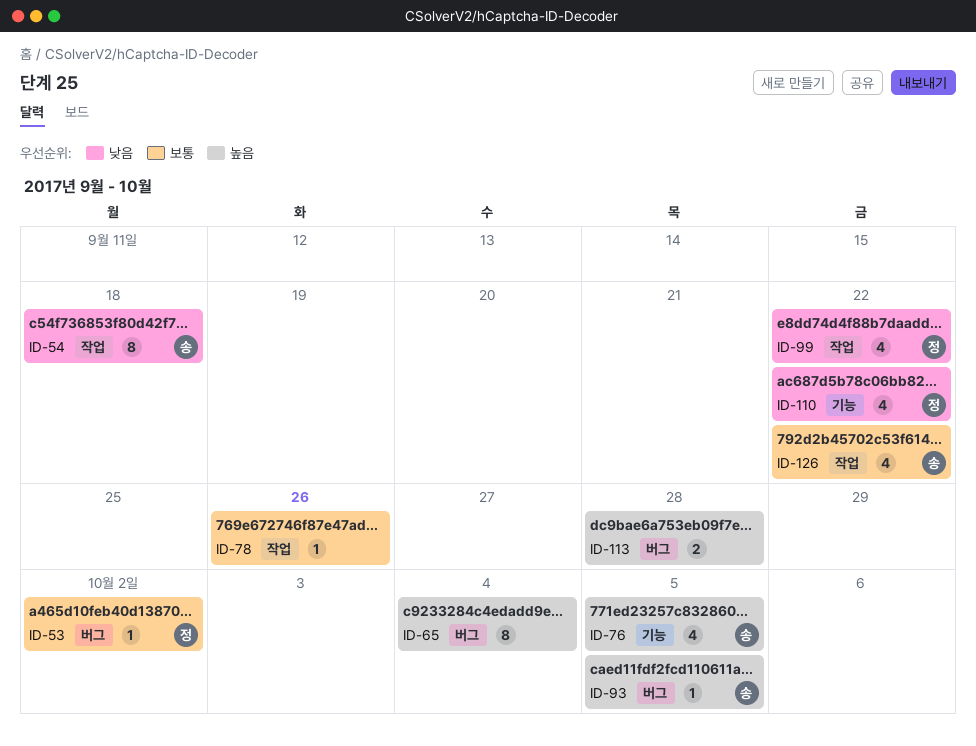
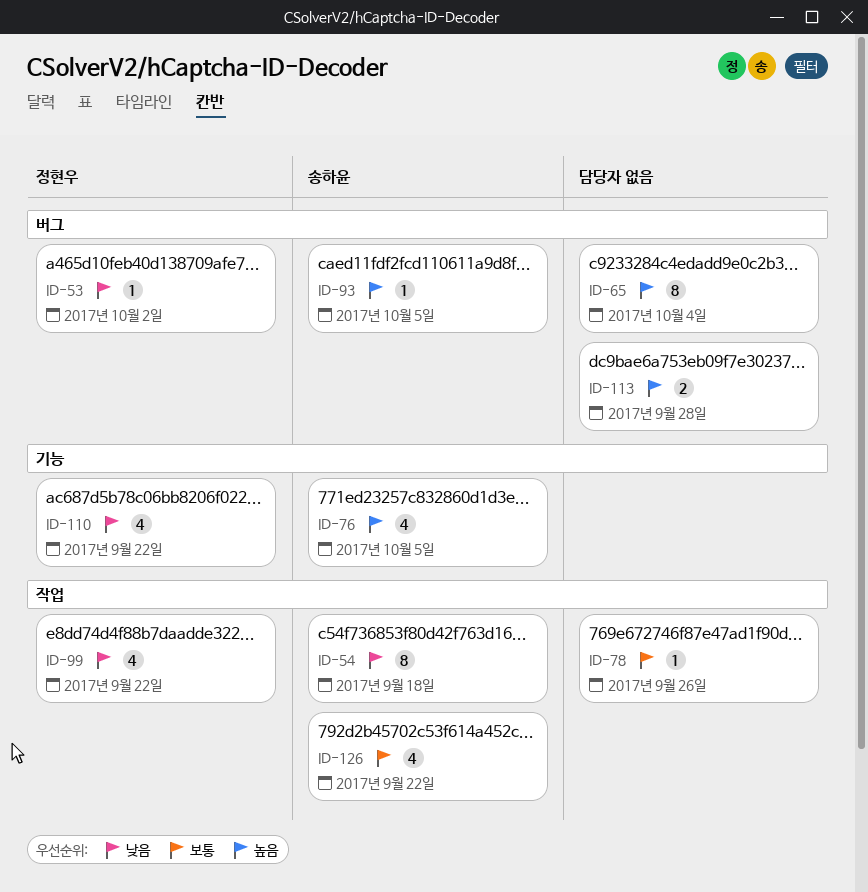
ID-53, priority: 보통 -> 낮음

